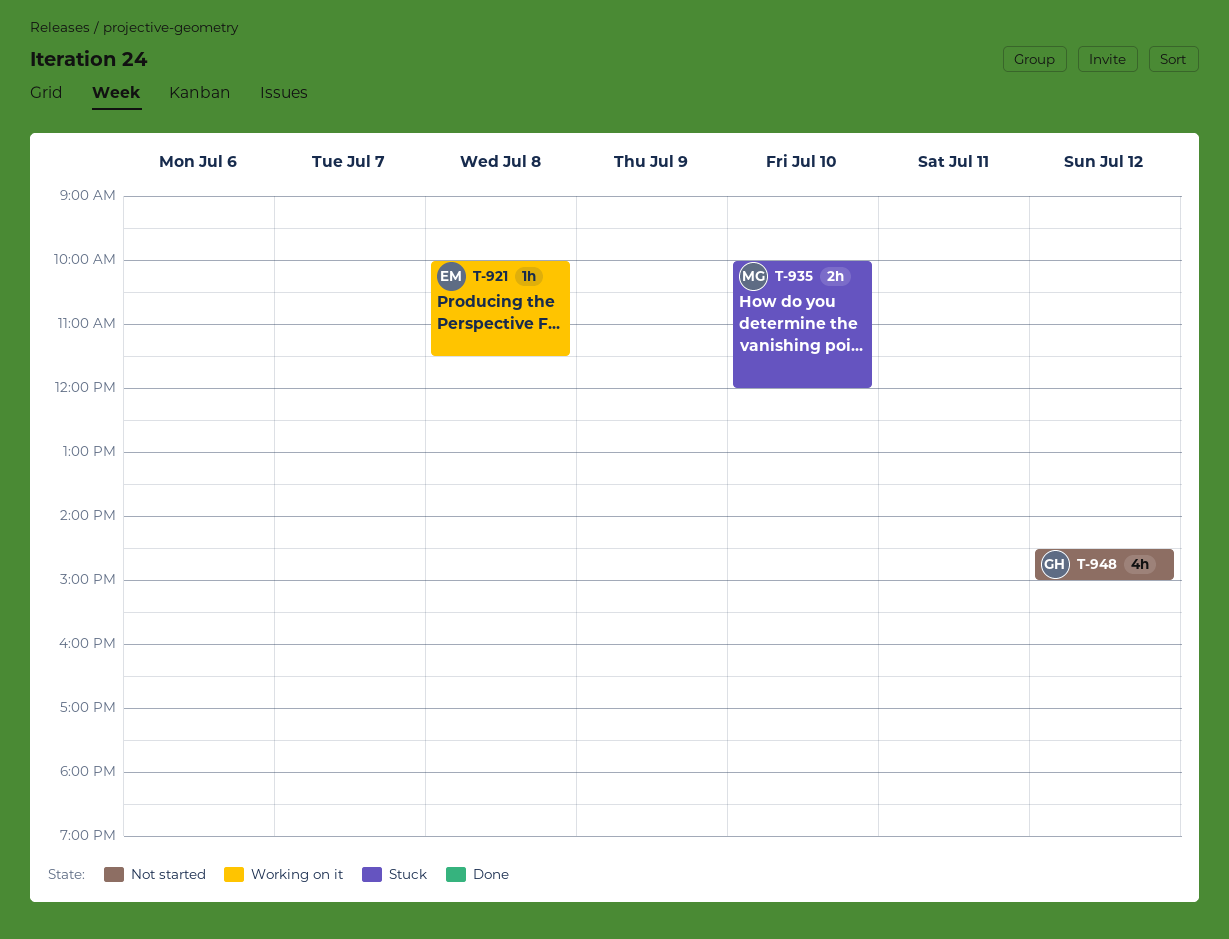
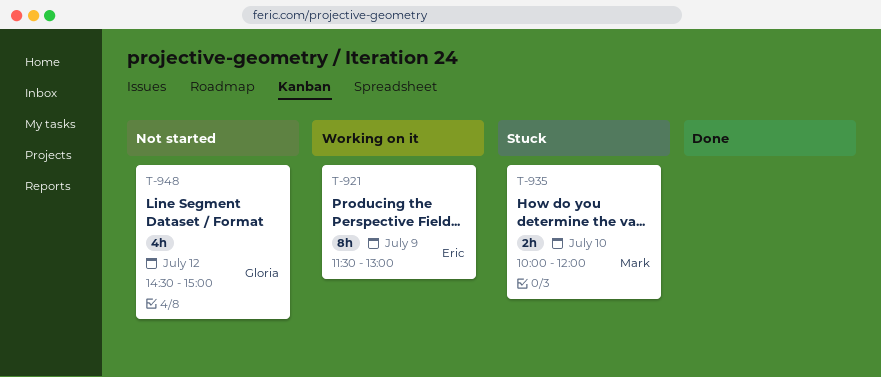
T-921, estimate: 1h -> 8h
T-921, day: Jul 8 -> Jul 9
T-921, begins: 10:00 -> 11:30
T-921, ends: 11:30 -> 13:00

